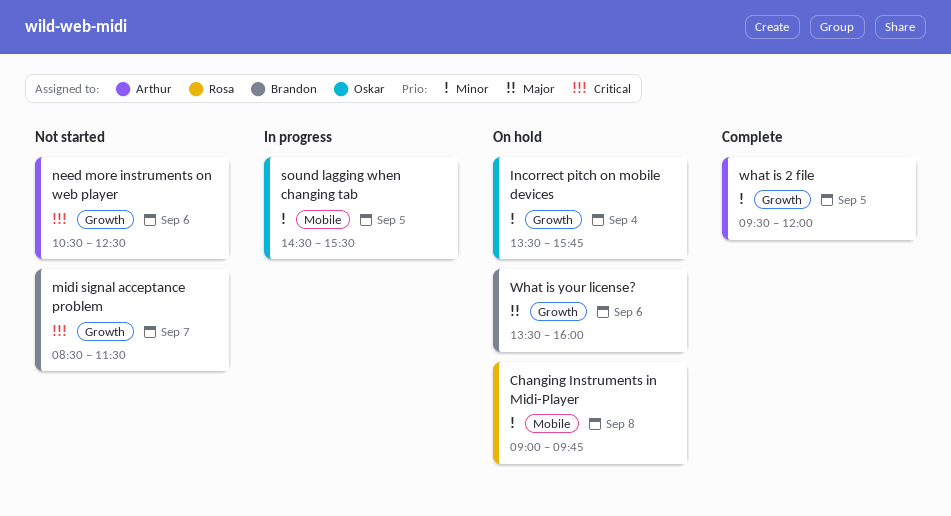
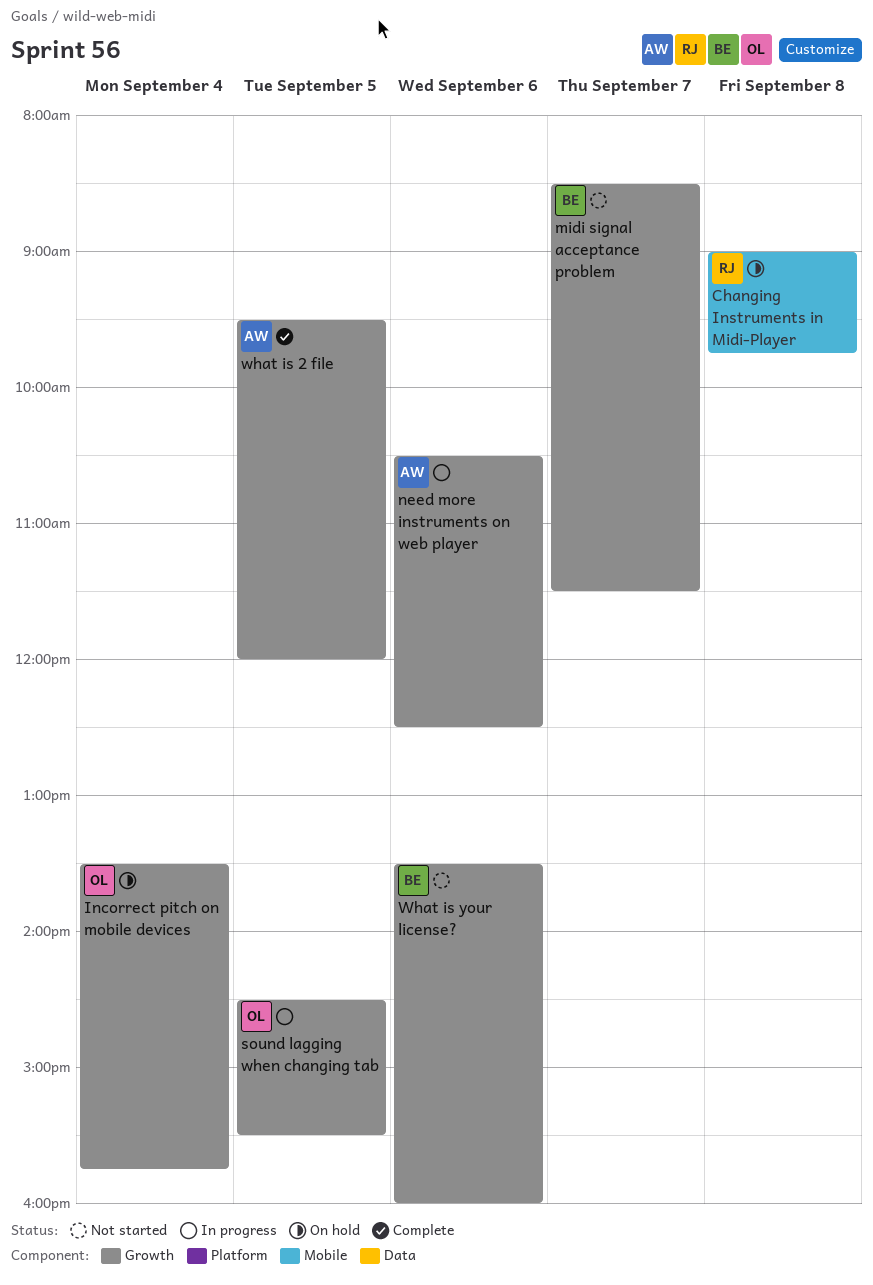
need more instruments on web player, status: Not started -> In progress
sound lagging when changing tab, label: Mobile -> Growth
What is your license?, status: On hold -> Not started

